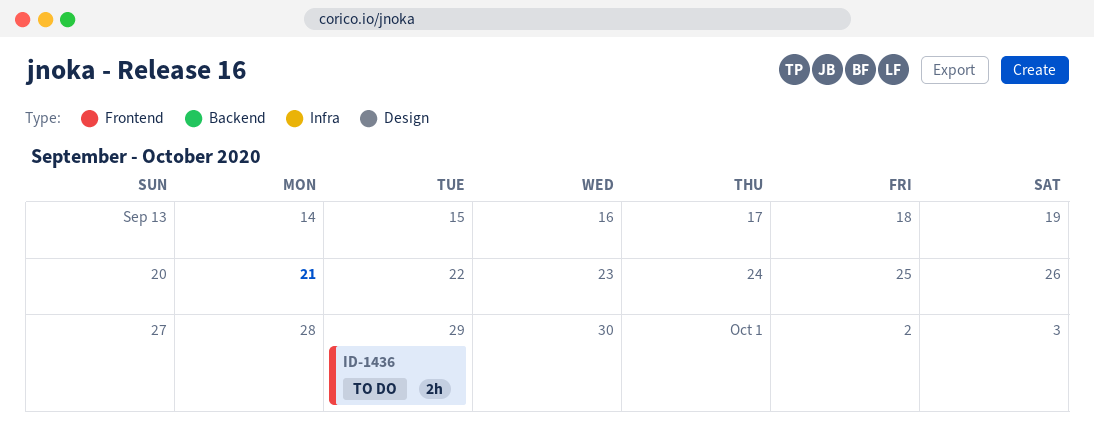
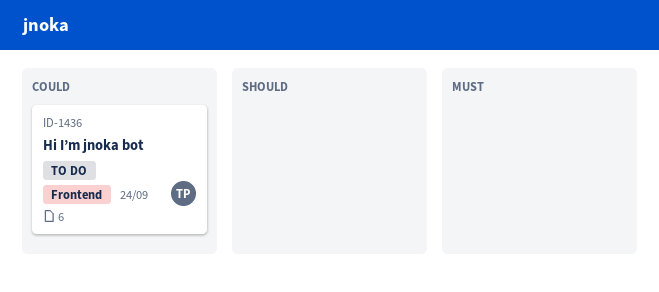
ID-1436, due: Sep 29 -> Sep 24

